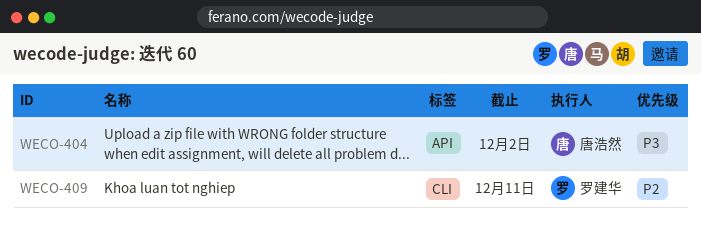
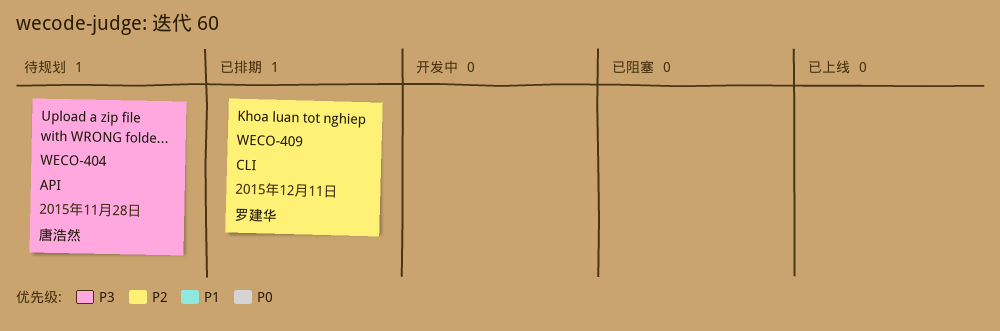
WECO-404, due: Dec 2 -> Nov 28

